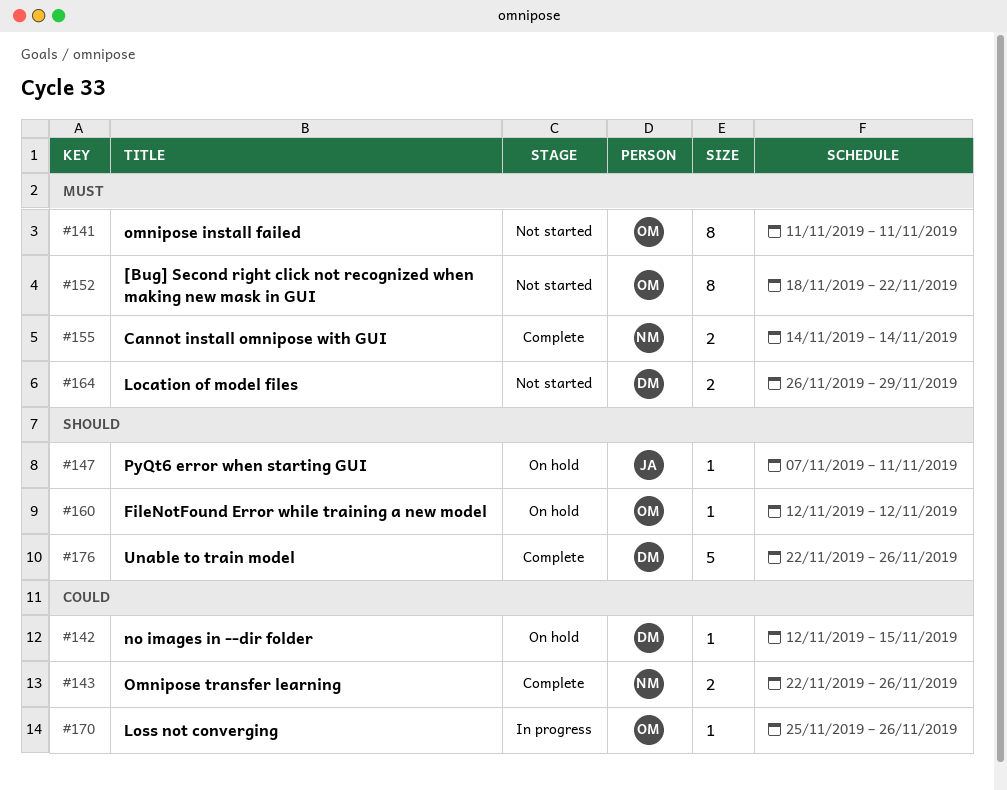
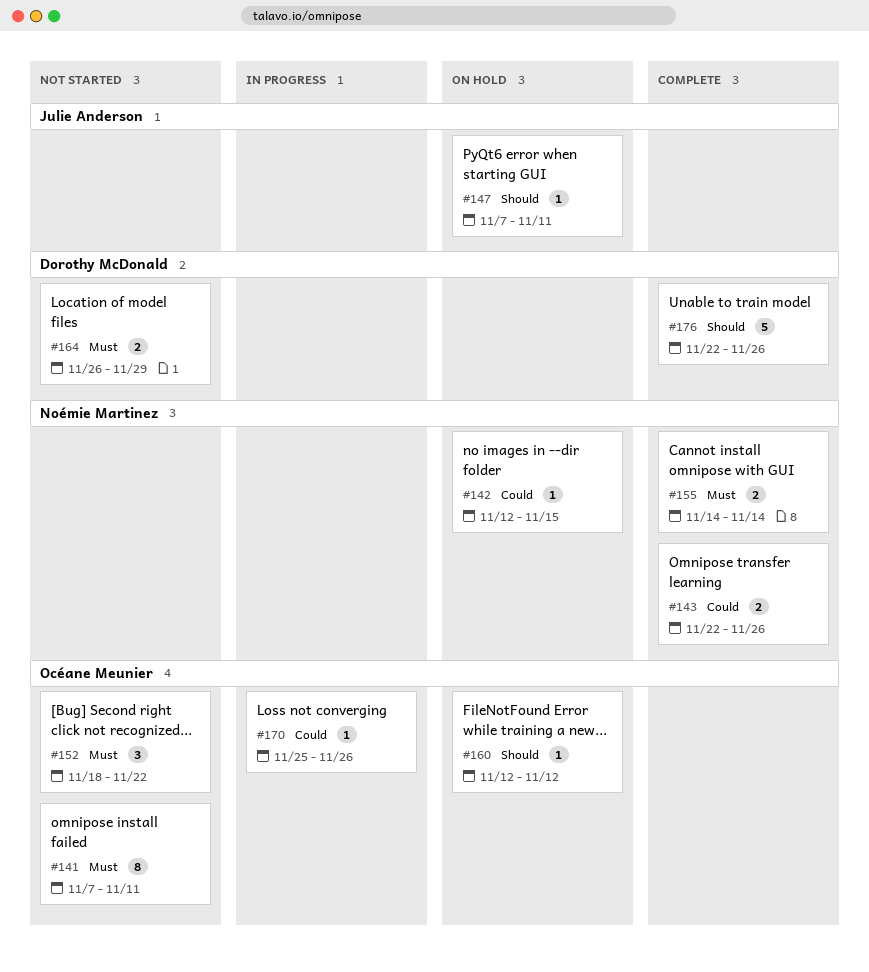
#141, start: Nov 11 -> Nov 7
#142, owner: Dorothy McDonald -> Noémie Martinez
#152, estimate: 8 -> 3

